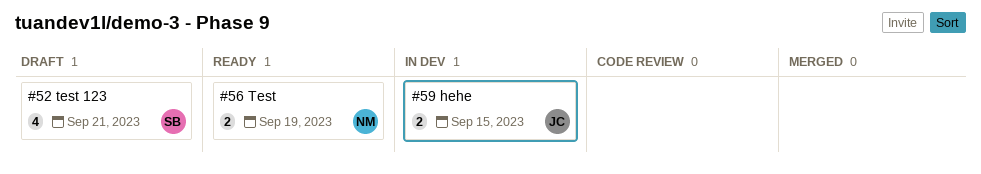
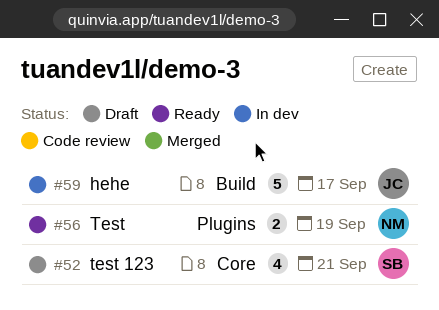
#59, estimate: 2 -> 5
#59, due: Sep 15 -> Sep 17

